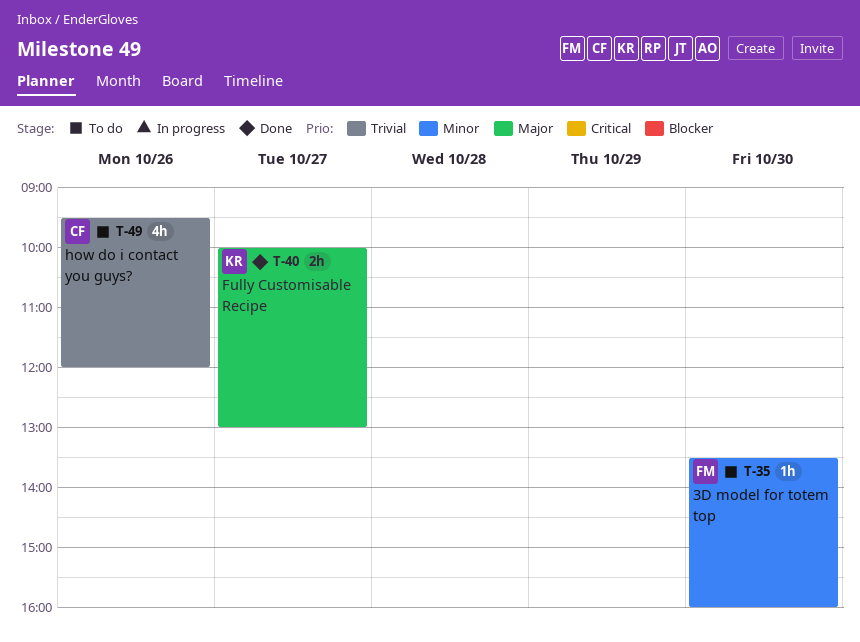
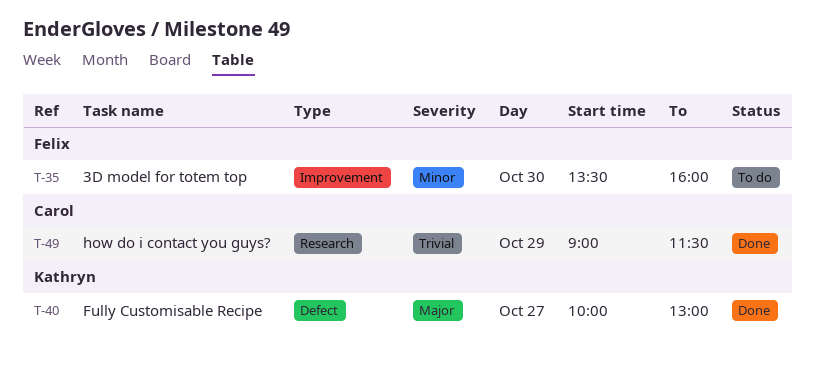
T-49, status: To do -> Done
T-49, day: Oct 26 -> Oct 29
T-49, begins: 09:30 -> 09:00
T-49, ends: 12:00 -> 11:30

